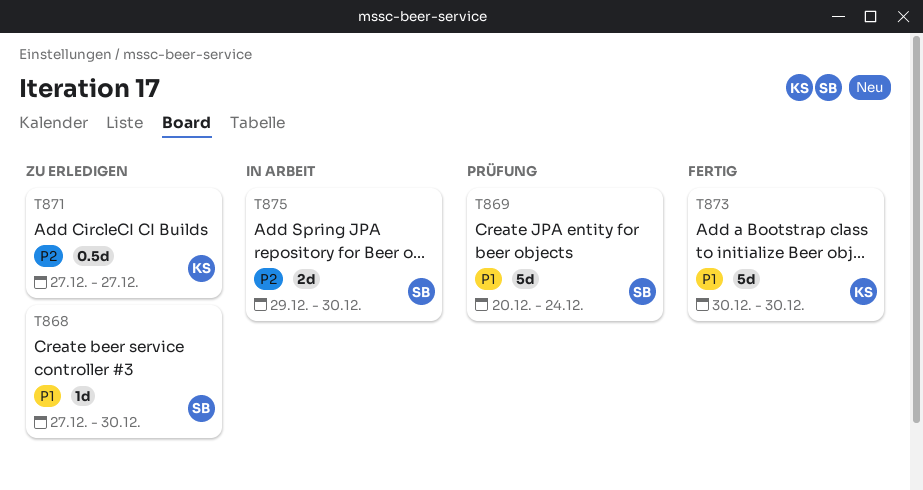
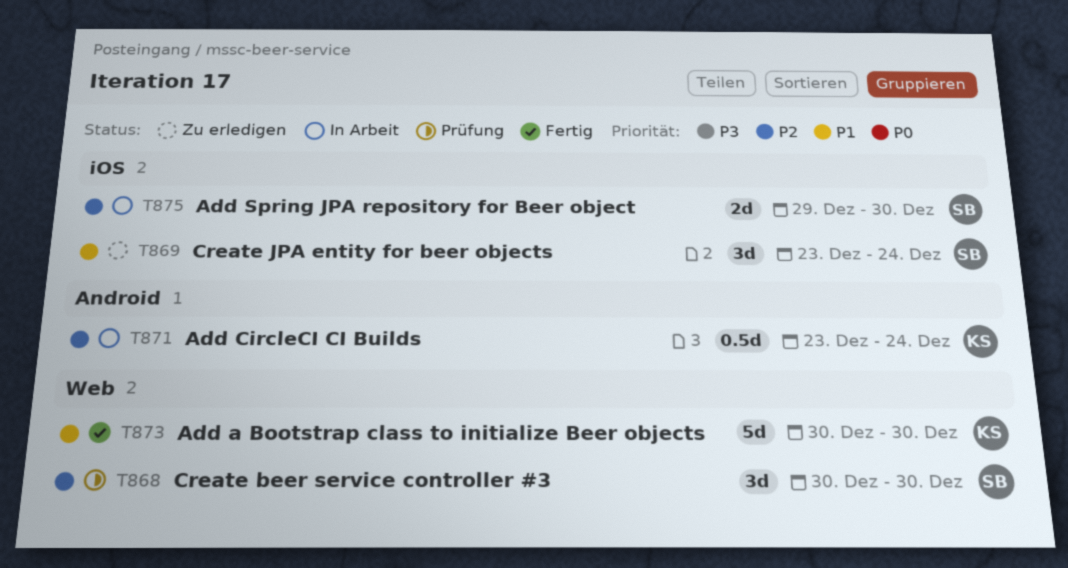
T868, status: Zu erledigen -> Prüfung
T868, priority: P1 -> P2
T868, estimate: 1d -> 3d
T868, start: Dec 27 -> Dec 30
T869, status: Prüfung -> Zu erledigen
T869, estimate: 5d -> 3d
T869, start: Dec 20 -> Dec 23
T871, status: Zu erledigen -> In Arbeit
T871, start: Dec 27 -> Dec 23
T871, due: Dec 27 -> Dec 24

